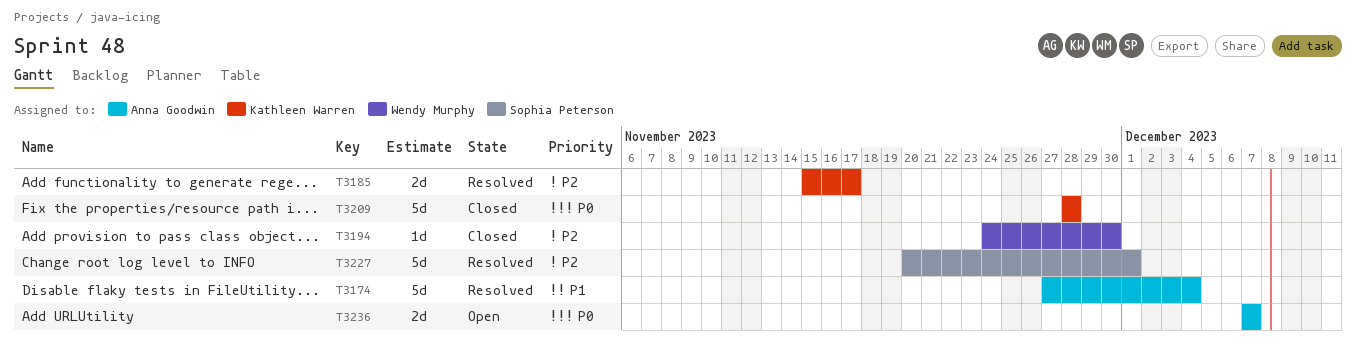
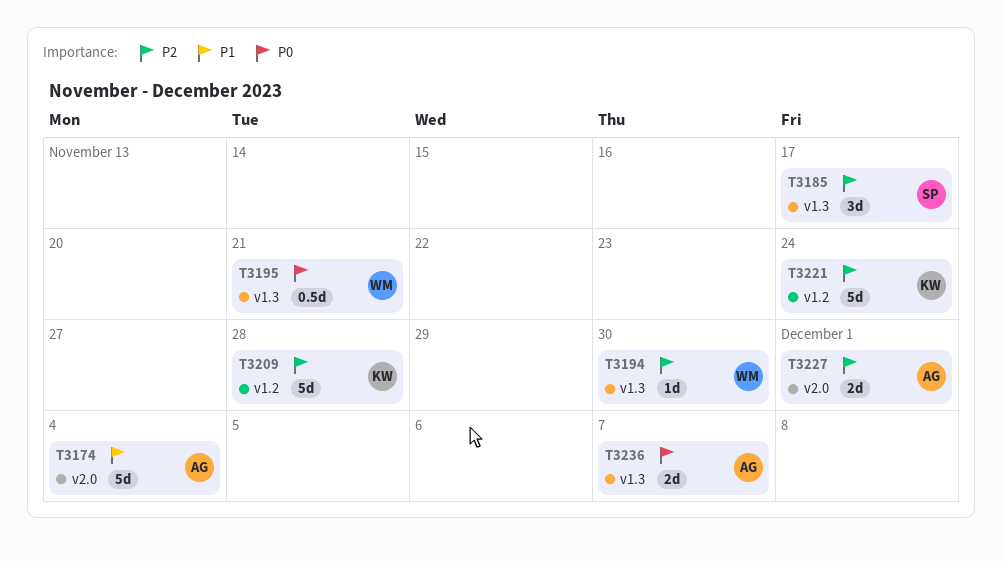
T3185, owner: Kathleen Warren -> Sophia Peterson
T3185, estimate: 2d -> 3d
T3195: none -> present
T3209, priority: P0 -> P2
T3221: none -> present
T3227, owner: Sophia Peterson -> Anna Goodwin
T3227, estimate: 5d -> 2d

